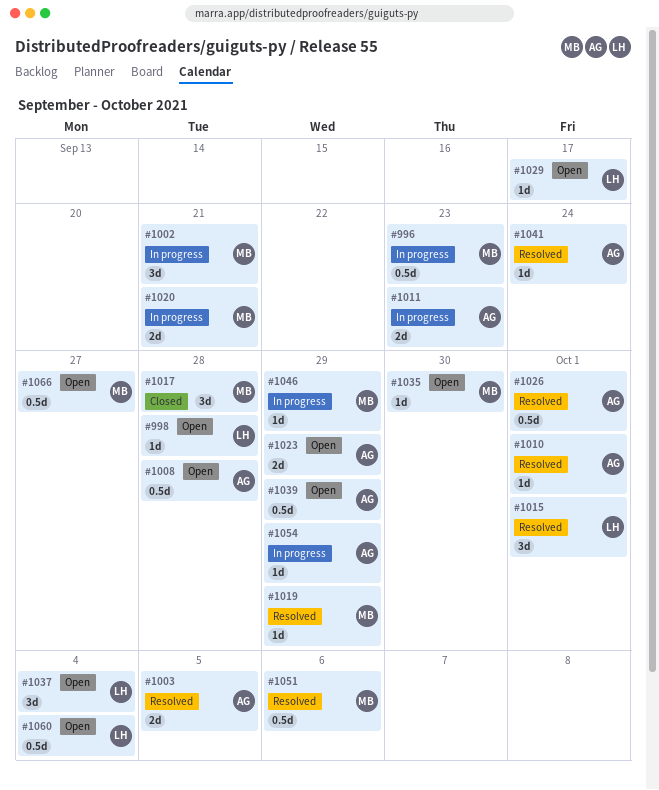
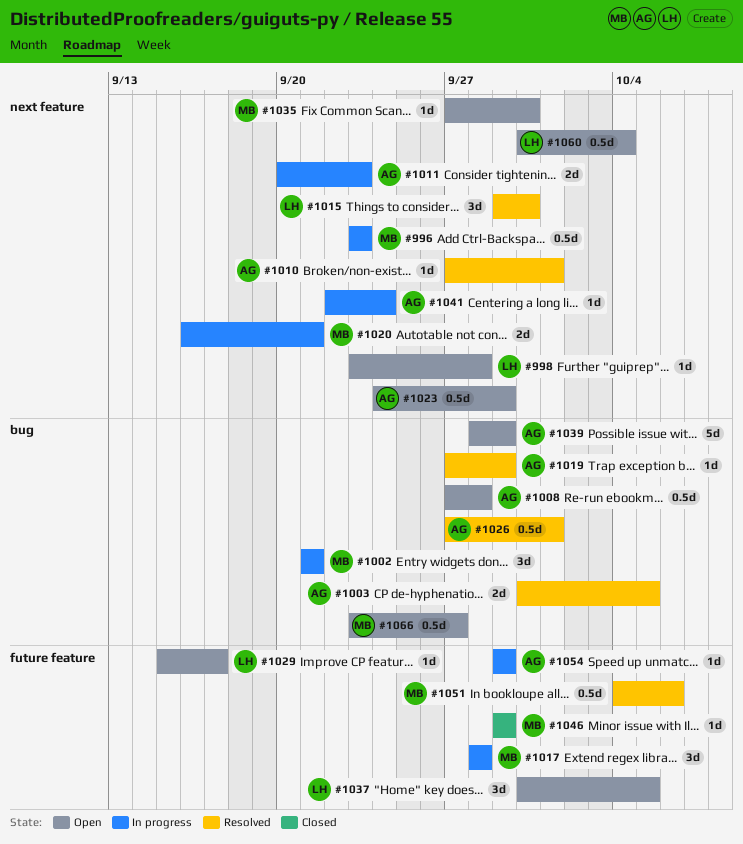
#1015, due: Oct 1 -> Sep 30
#1017, status: Closed -> In progress
#1019, owner: MB -> AG
#1023, estimate: 2d -> 0.5d
#1037, due: Oct 4 -> Oct 5
#1039, estimate: 0.5d -> 5d
#1041, status: Resolved -> In progress
#1046, status: In progress -> Closed

